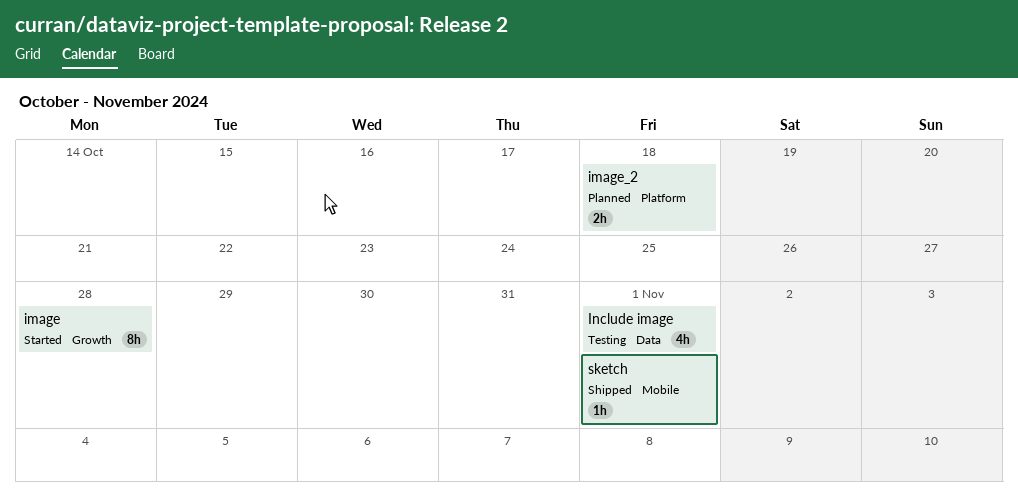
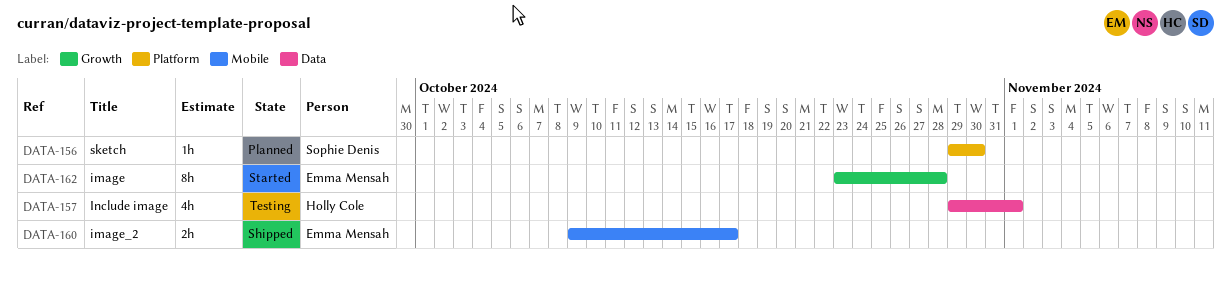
image_2, status: Planned -> Shipped
image_2, label: Platform -> Mobile
image_2, due: Oct 18 -> Oct 17
sketch, status: Shipped -> Planned
sketch, label: Mobile -> Platform
sketch, due: Nov 1 -> Oct 30

